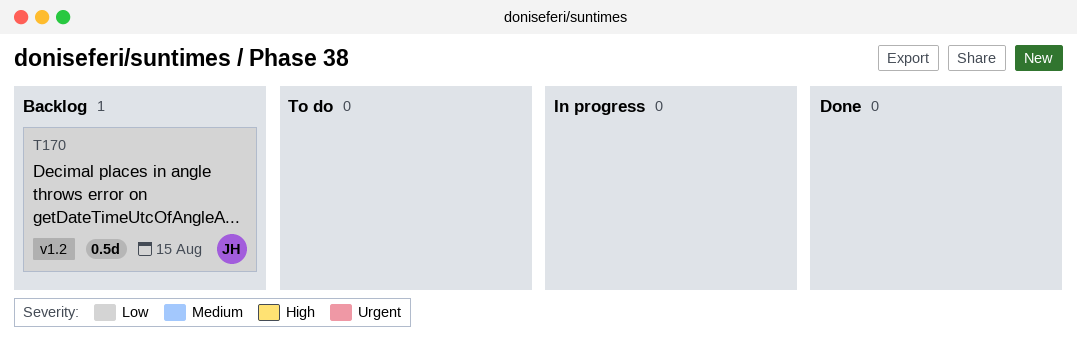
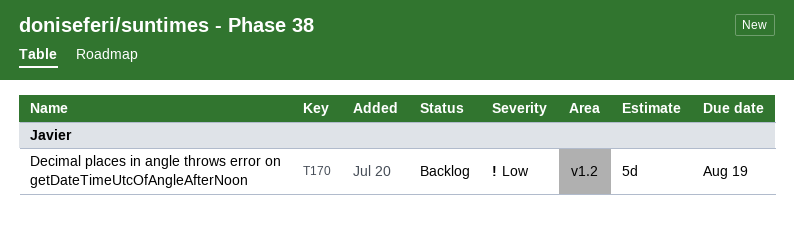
T170, estimate: 0.5d -> 5d
T170, due: Aug 15 -> Aug 19

